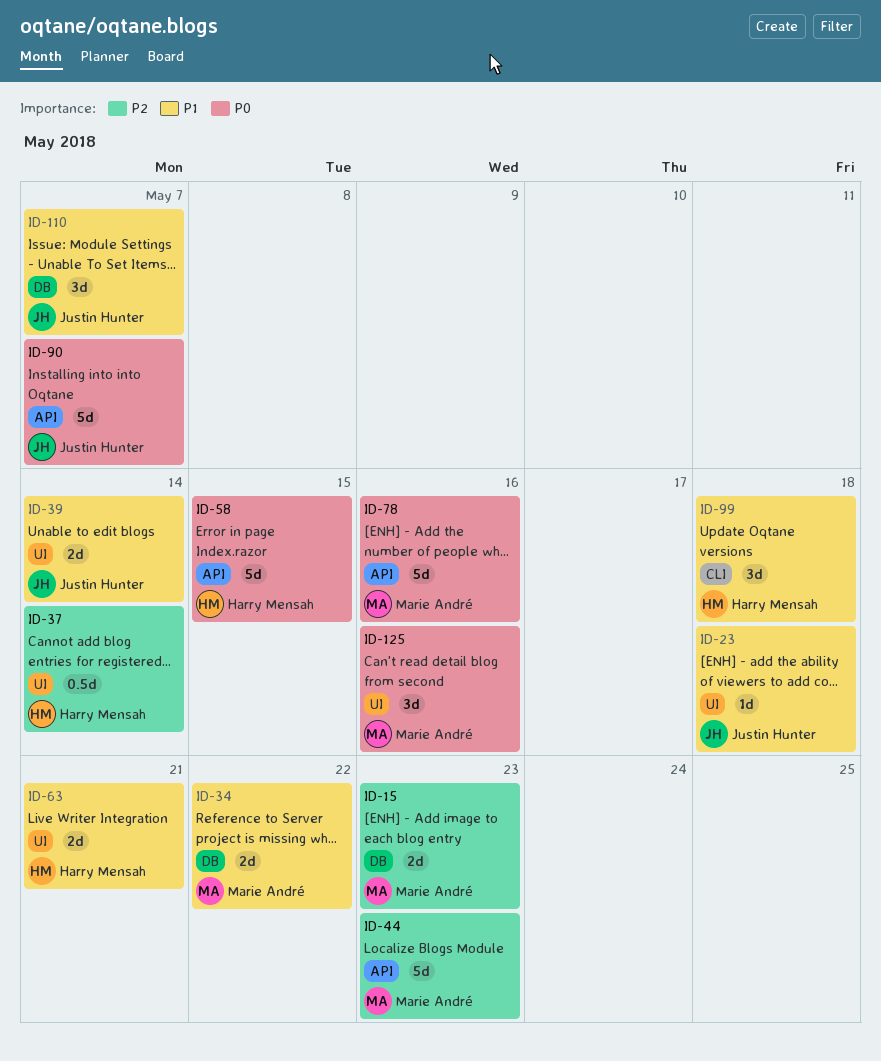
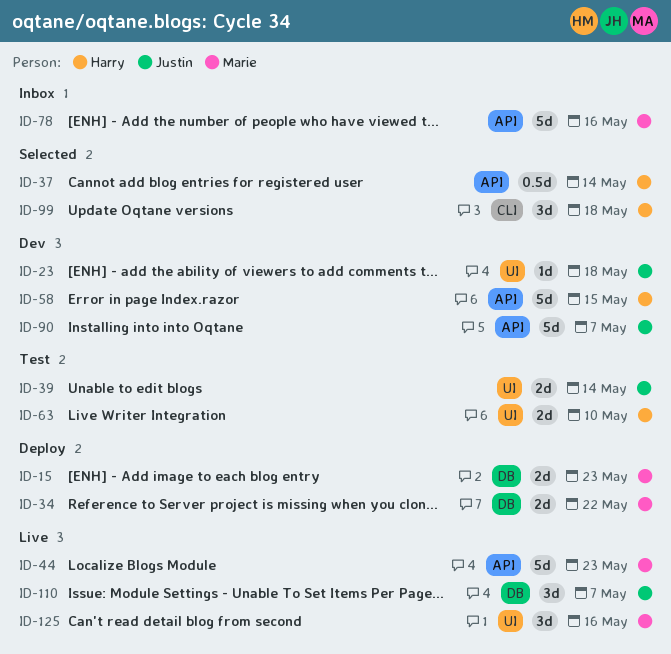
ID-37, label: UI -> API
ID-63, due: May 21 -> May 10

